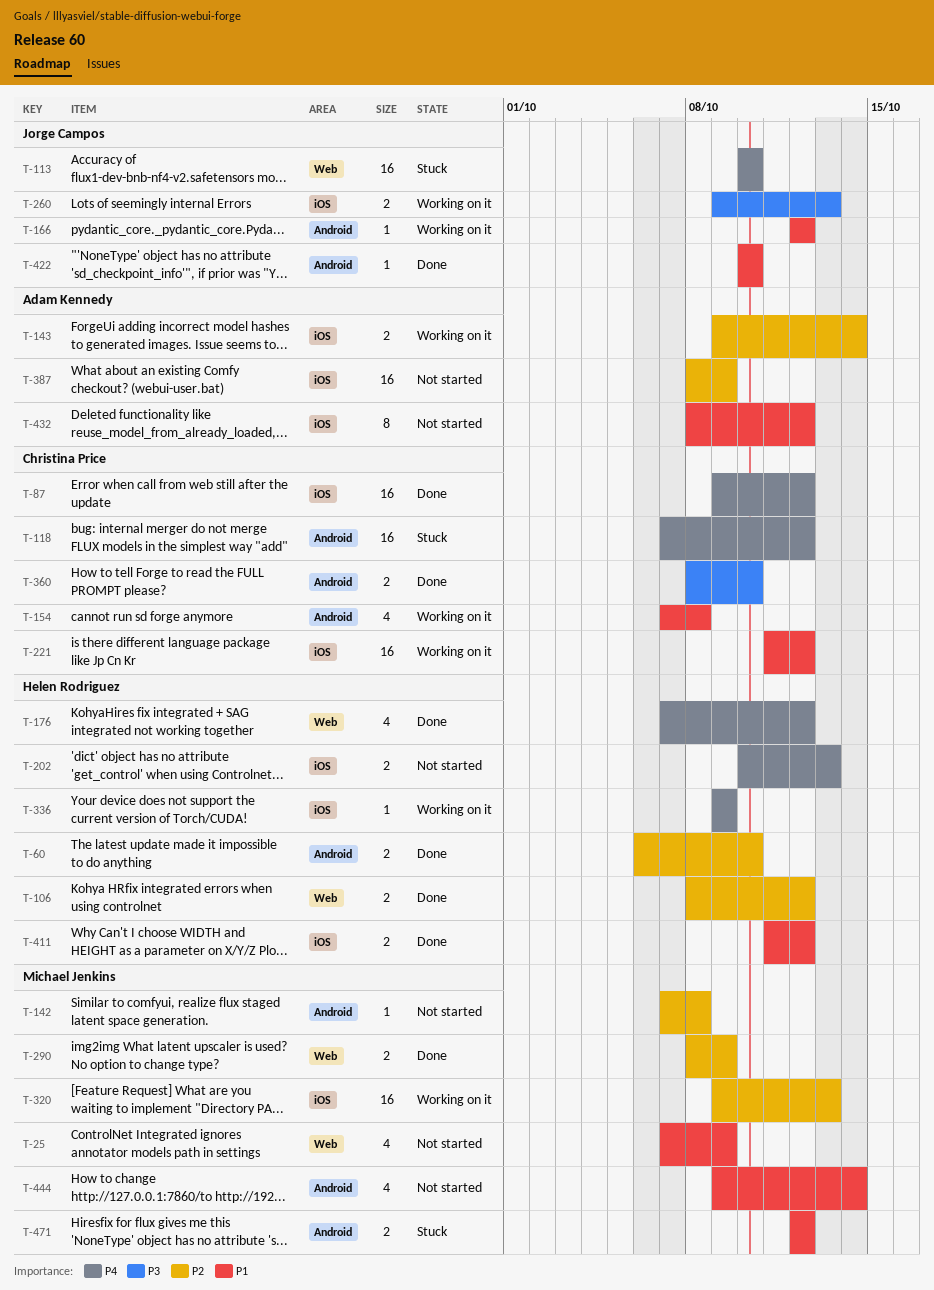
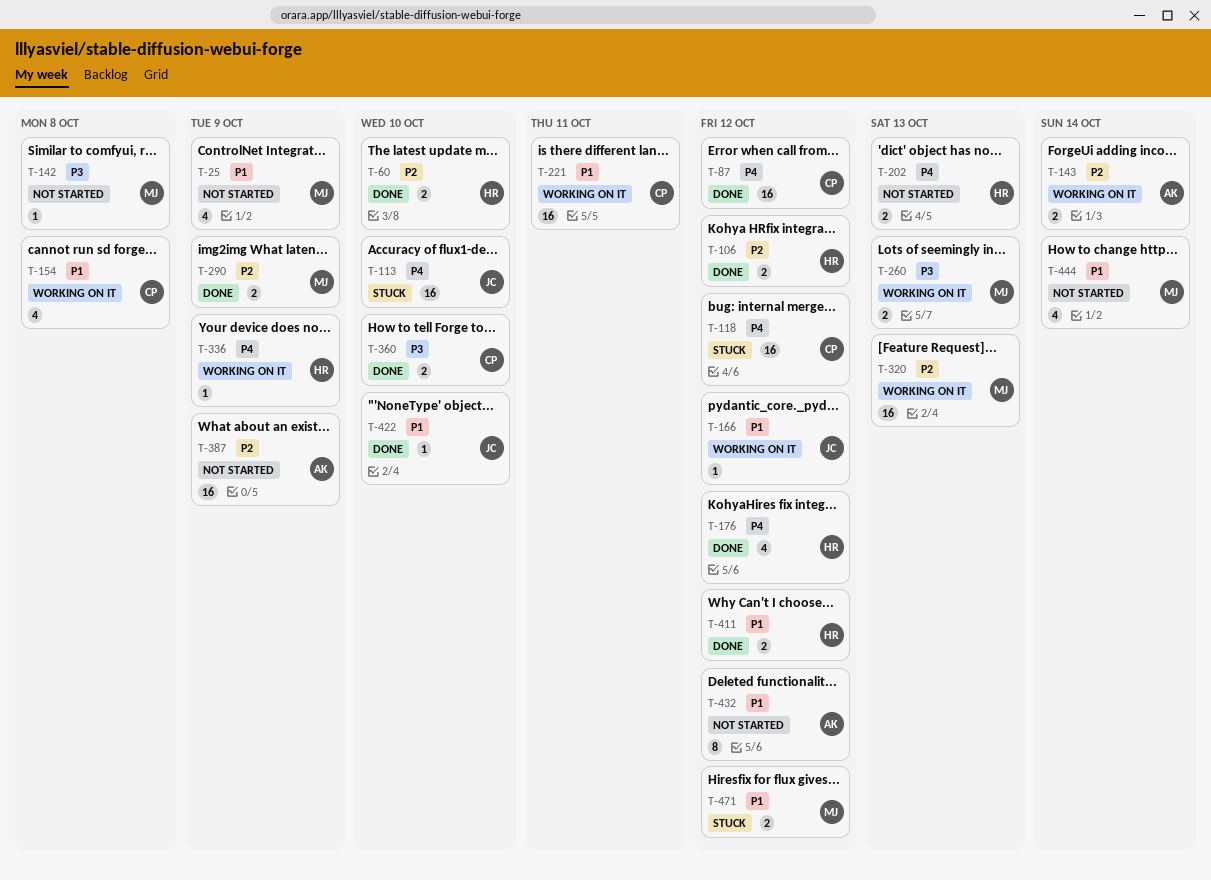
T-142, priority: P2 -> P3
T-221, due: Oct 12 -> Oct 11
T-260, owner: Jorge Campos -> Michael Jenkins

